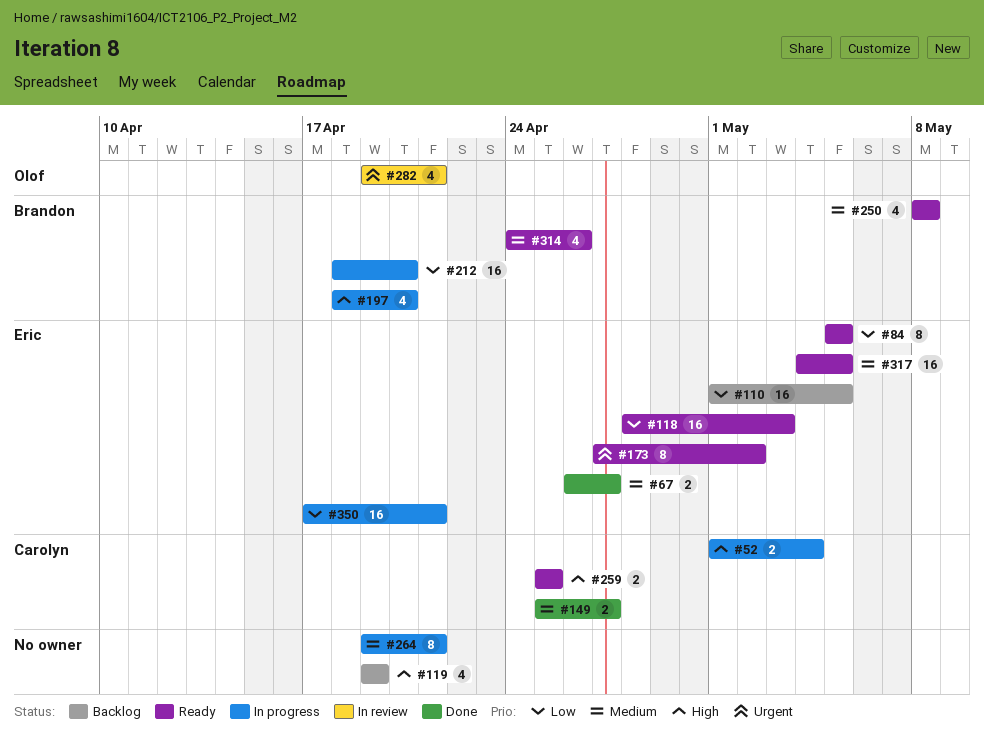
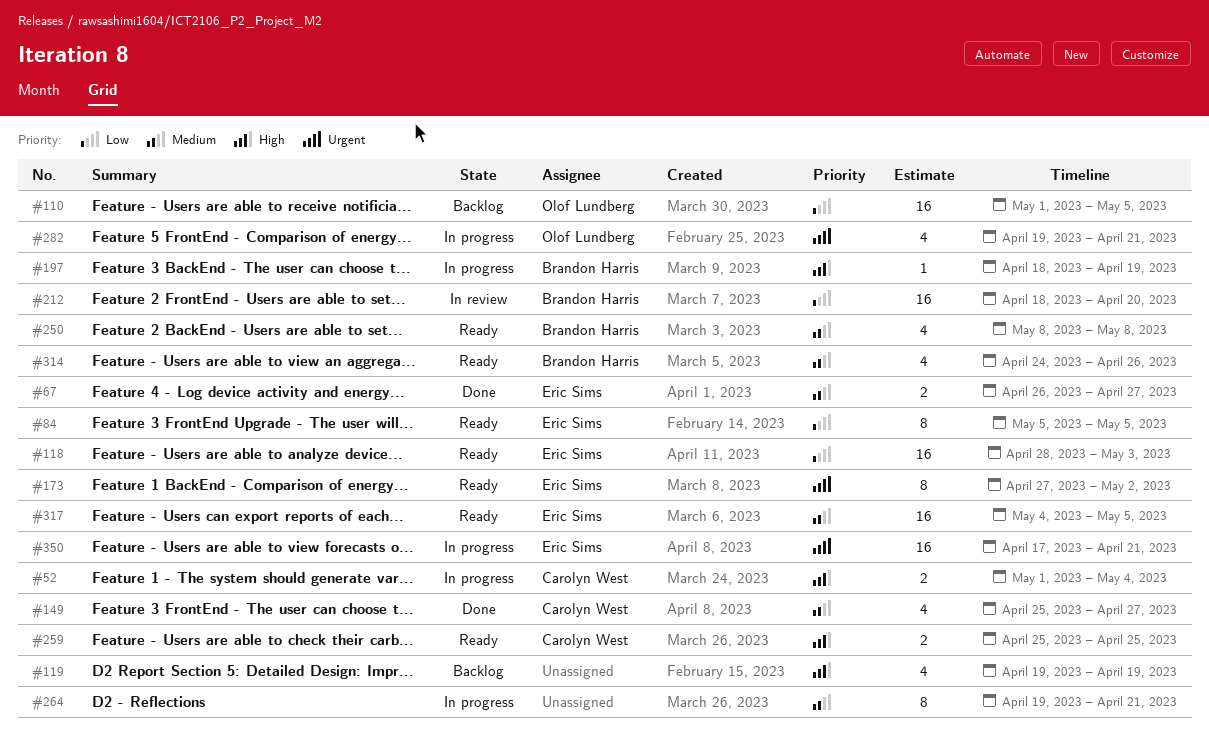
#110, owner: Eric Sims -> Olof Lundberg
#149, estimate: 2 -> 4
#197, estimate: 4 -> 1
#197, due: Apr 20 -> Apr 19
#212, status: In progress -> In review
#282, status: In review -> In progress
#350, priority: Low -> Urgent

